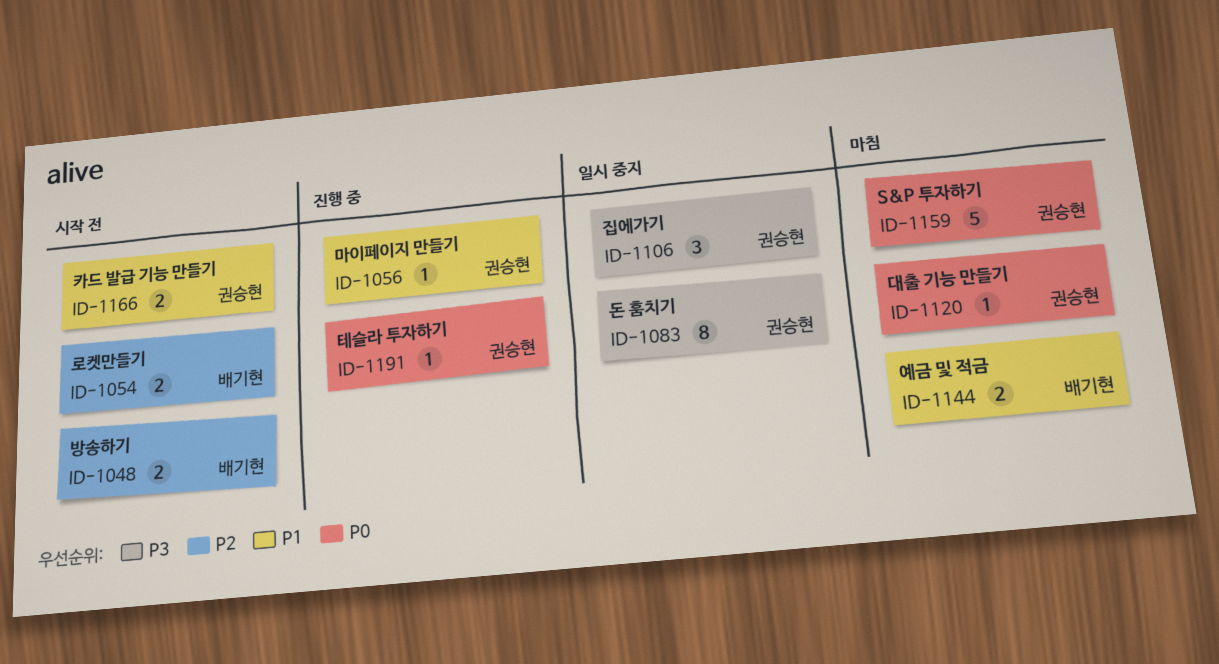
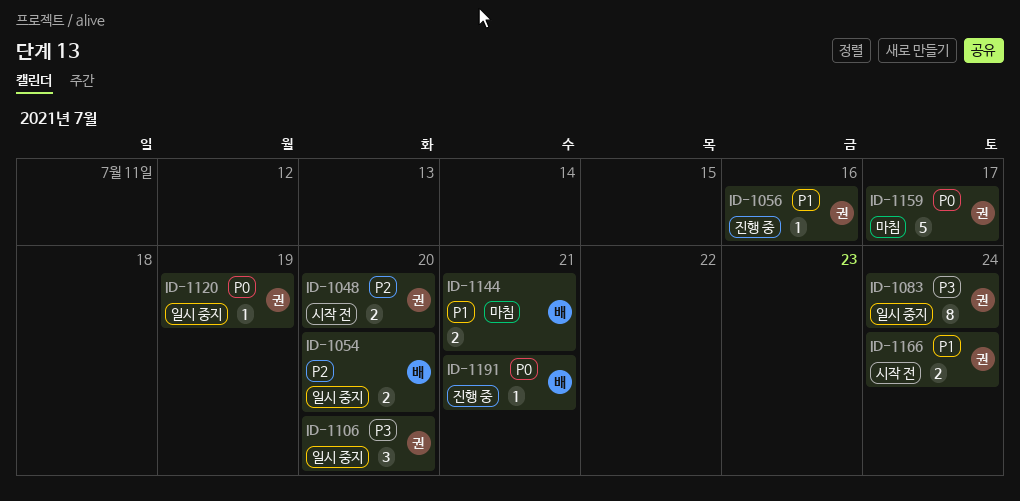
ID-1048, owner: 배기현 -> 권승현
ID-1054, status: 시작 전 -> 일시 중지
ID-1120, status: 마침 -> 일시 중지
ID-1191, owner: 권승현 -> 배기현

